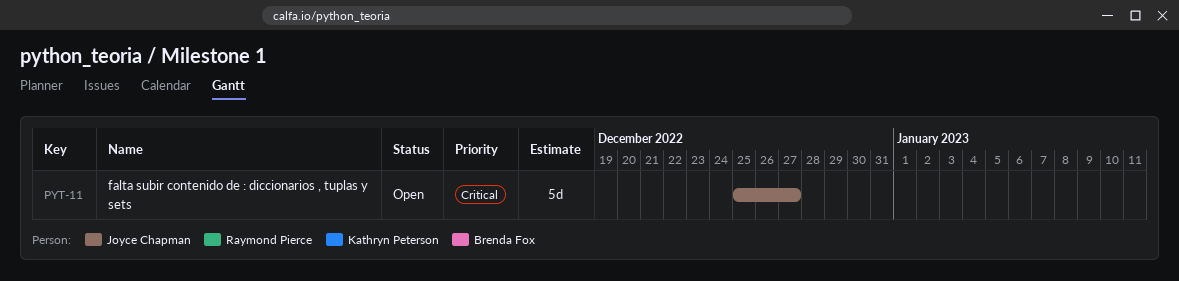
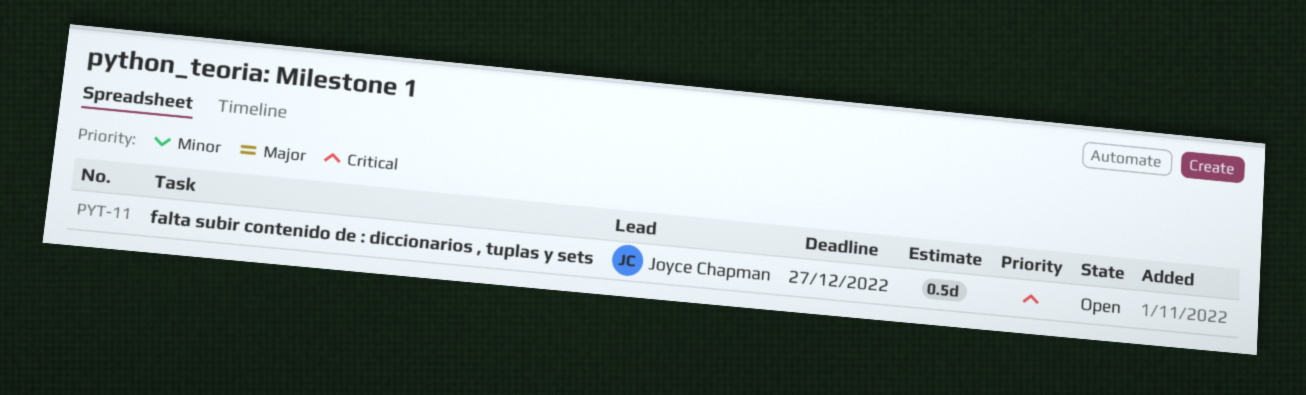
PYT-11, estimate: 5d -> 0.5d

